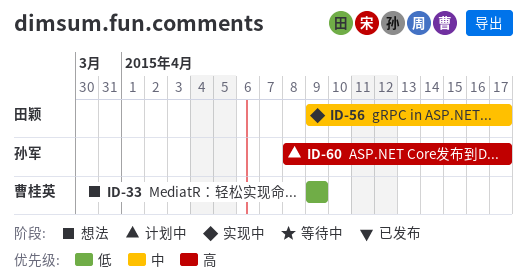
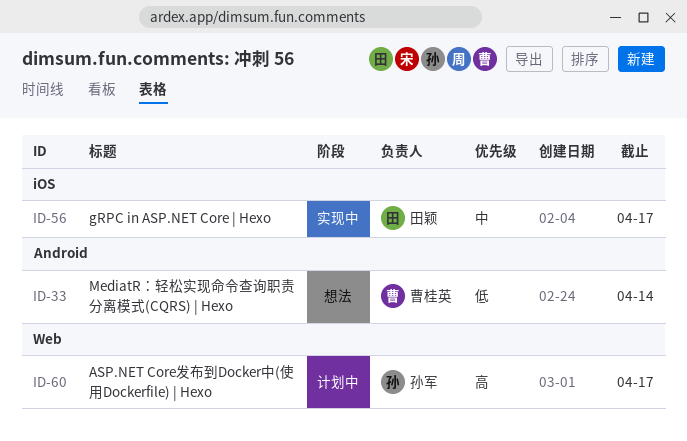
ID-33, due: Apr 9 -> Apr 14

